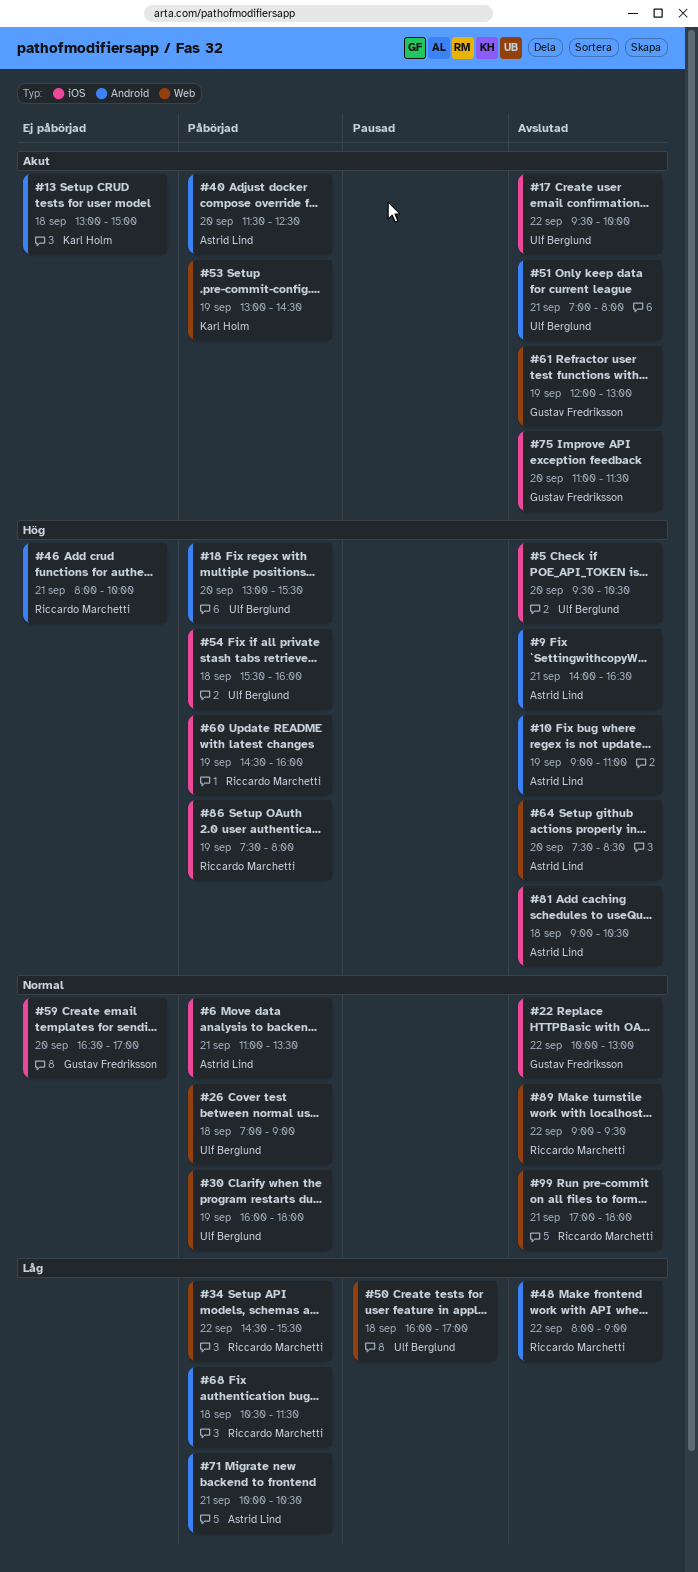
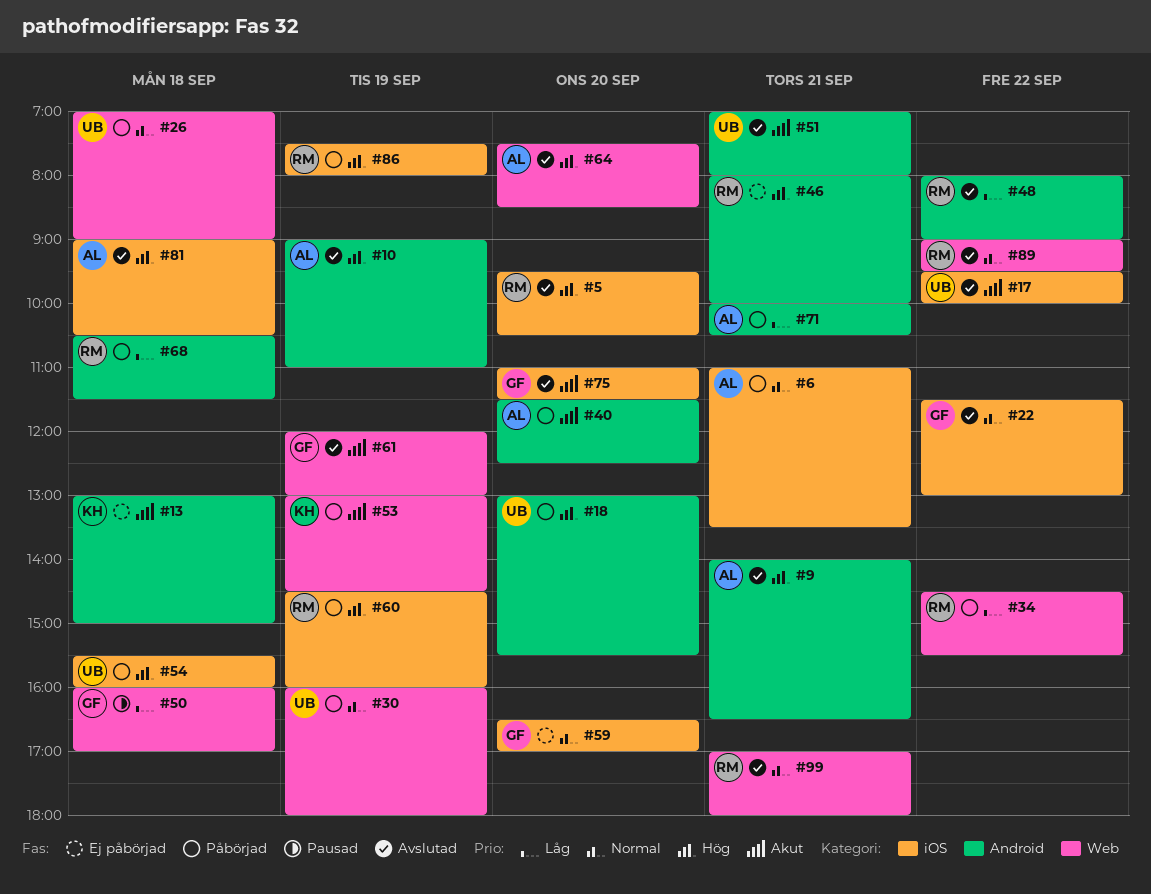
#5, owner: Ulf Berglund -> Riccardo Marchetti
#22, begins: 10:00 -> 11:30
#50, owner: Ulf Berglund -> Gustav Fredriksson

